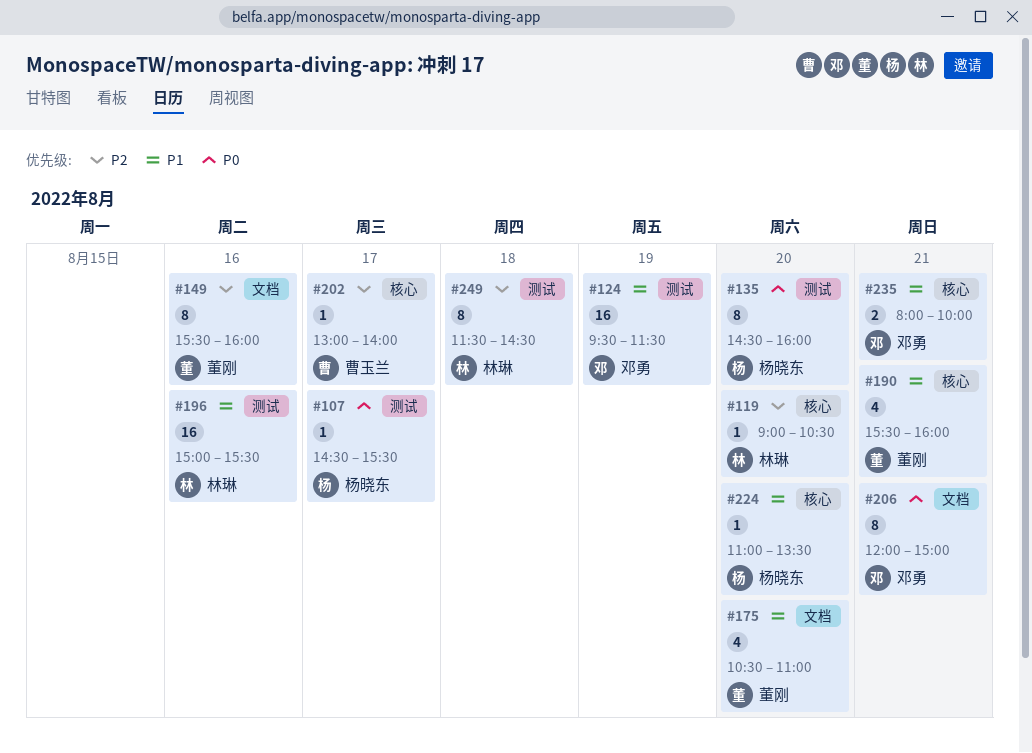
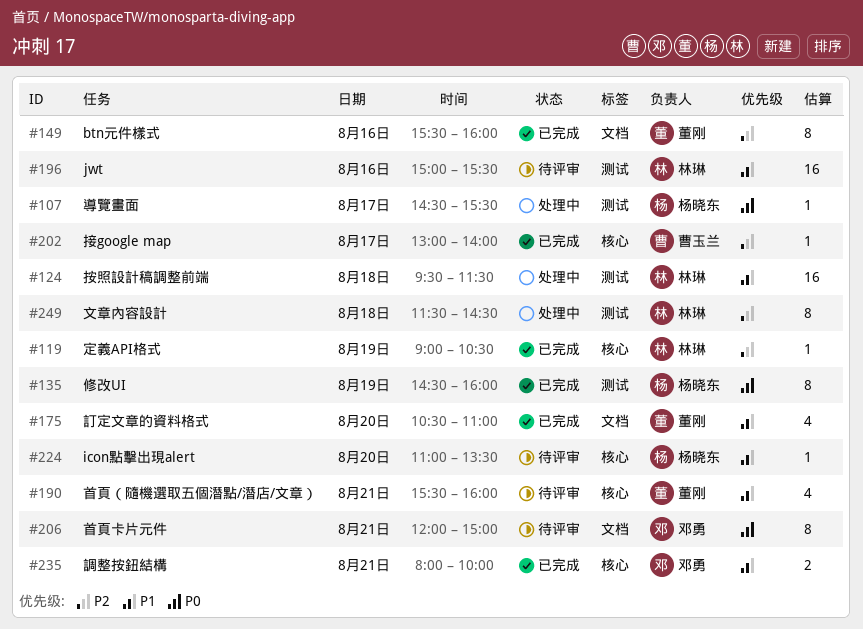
#119, day: Aug 20 -> Aug 19
#124, owner: 邓勇 -> 林琳
#124, day: Aug 19 -> Aug 18
#135, day: Aug 20 -> Aug 19

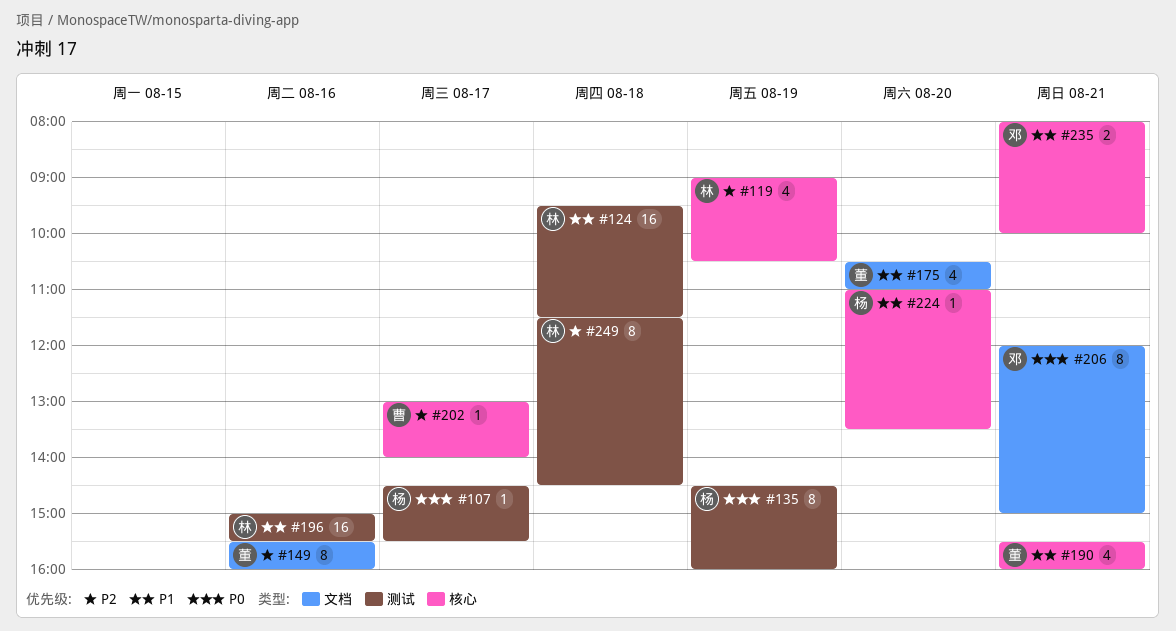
#119, estimate: 1 -> 4

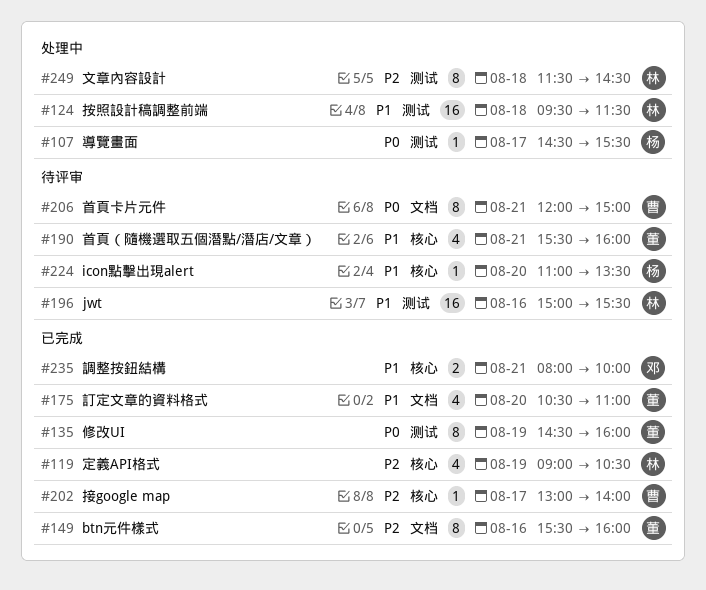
#135, owner: 杨 -> 董
#206, owner: 邓 -> 曹

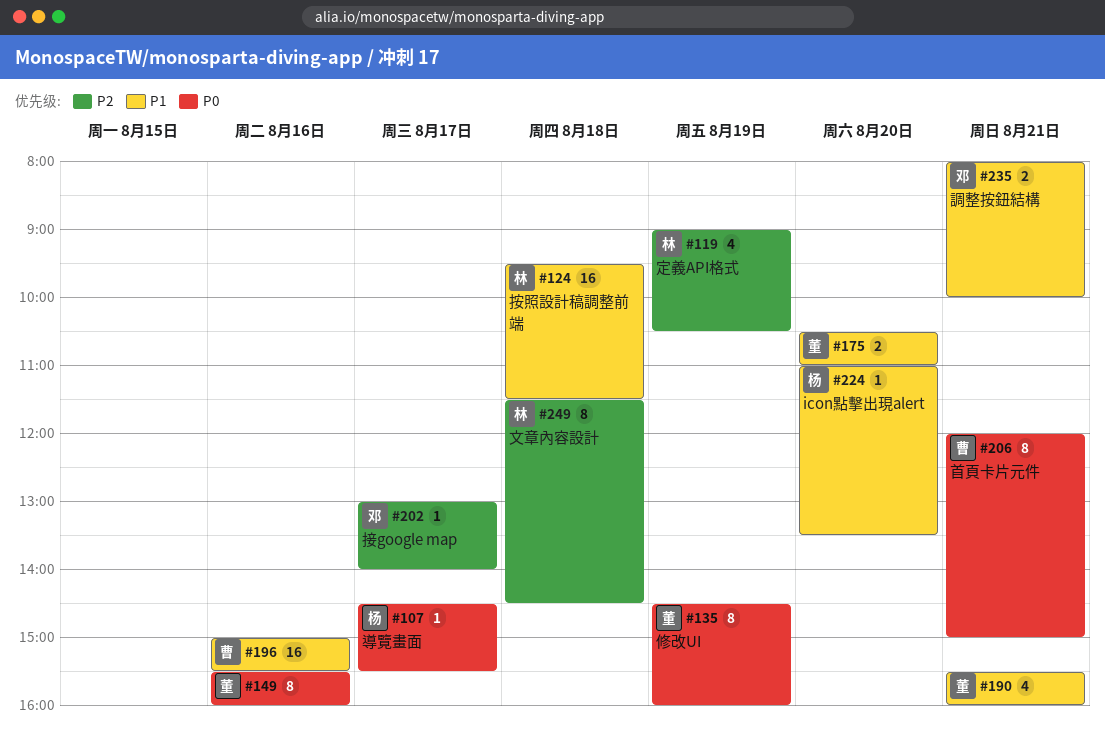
#149, priority: P2 -> P0
#175, estimate: 4 -> 2
#196, owner: 林 -> 曹
#202, owner: 曹 -> 邓

